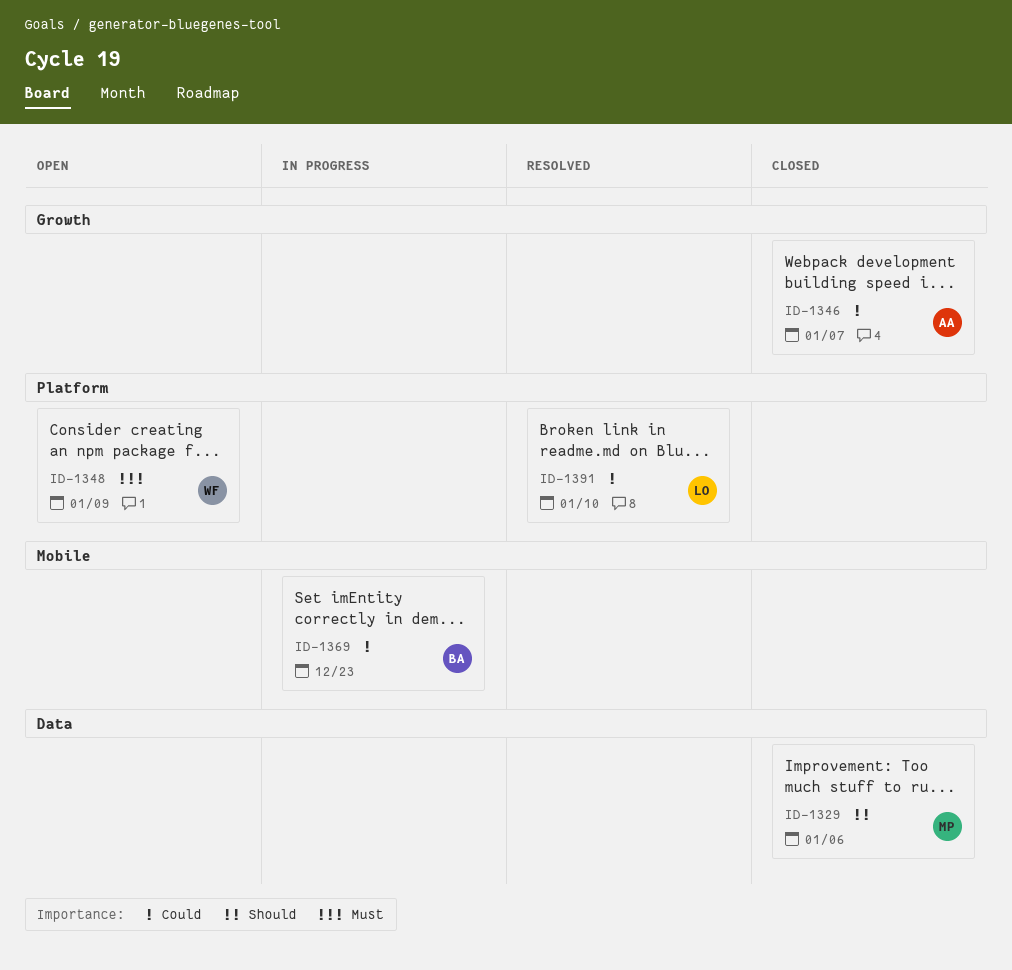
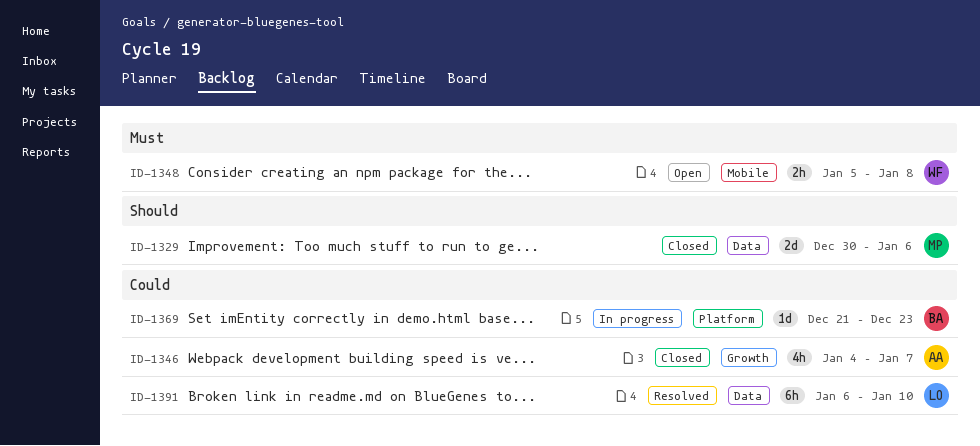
ID-1348, label: Platform -> Mobile
ID-1348, due: Jan 9 -> Jan 8
ID-1369, label: Mobile -> Platform
ID-1391, label: Platform -> Data

